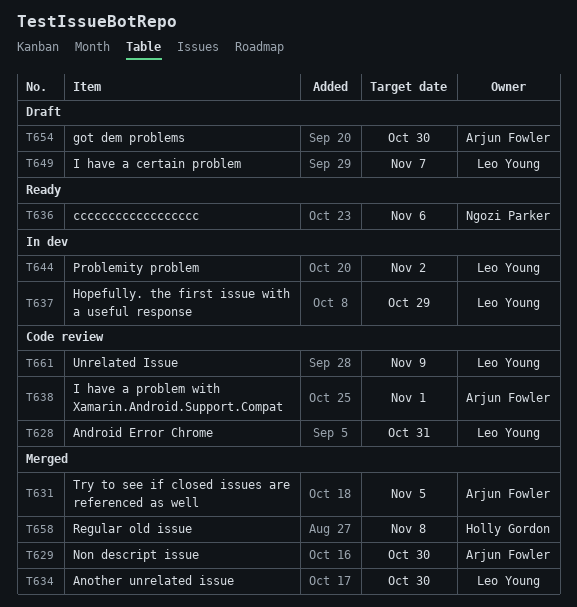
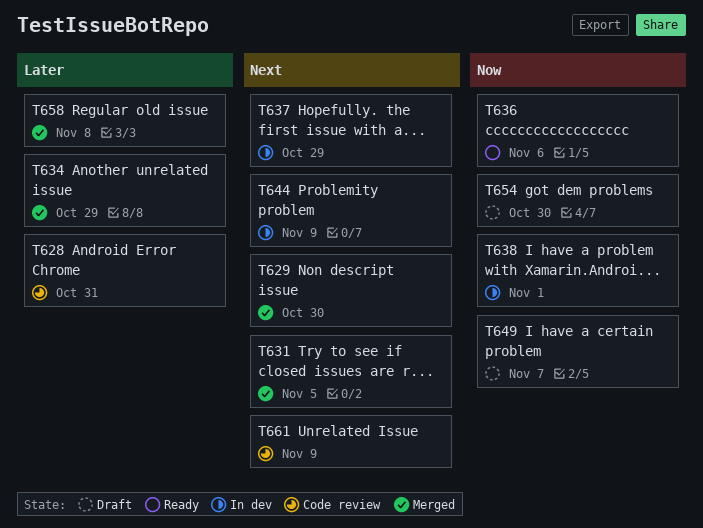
T634, due: Oct 30 -> Oct 29
T638, status: Code review -> In dev
T644, due: Nov 2 -> Nov 9

